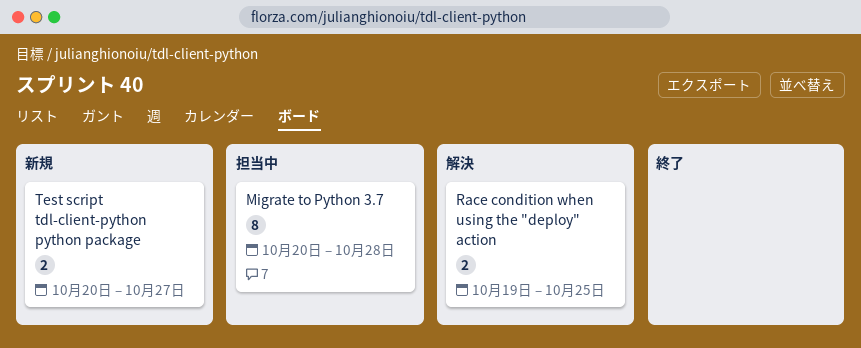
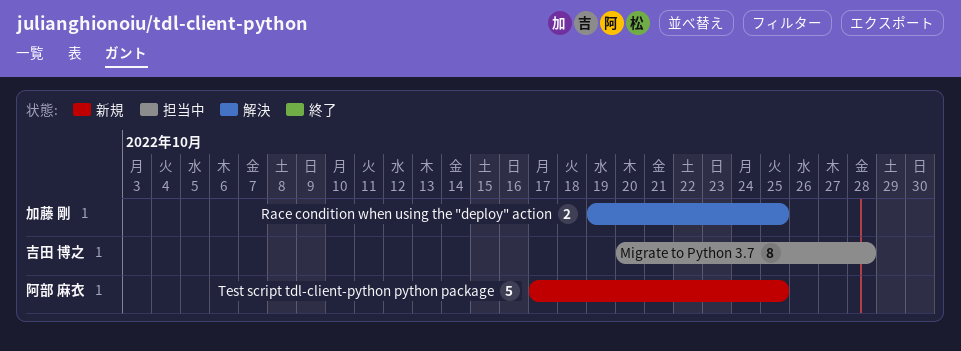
Test script tdl-client-python python package, estimate: 2 -> 5
Test script tdl-client-python python package, start: Oct 20 -> Oct 17
Test script tdl-client-python python package, due: Oct 27 -> Oct 25

